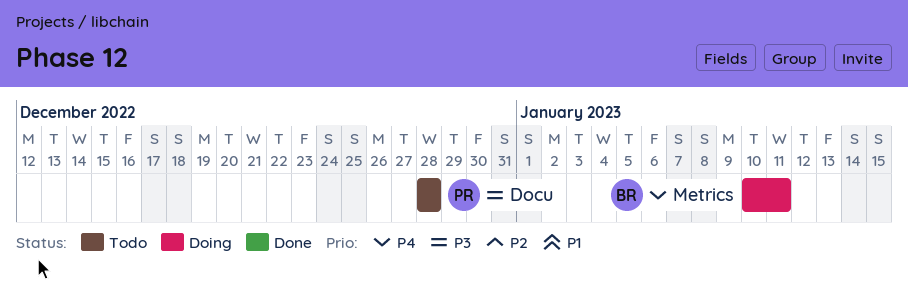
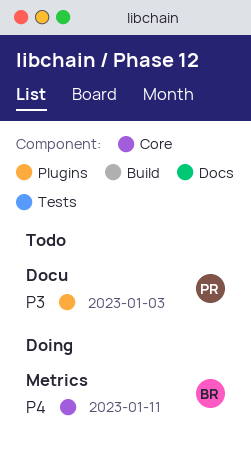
Docu, due: Dec 28 -> Jan 3

